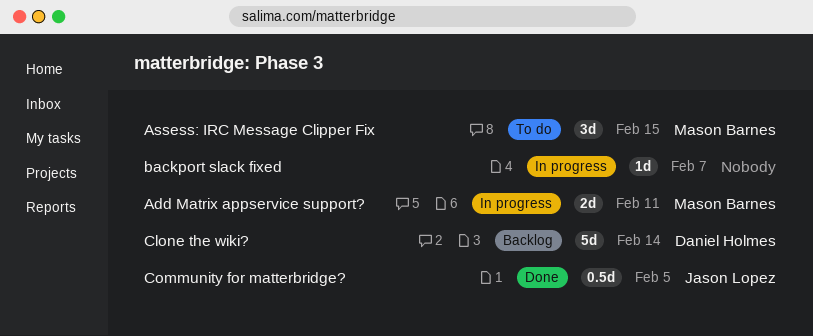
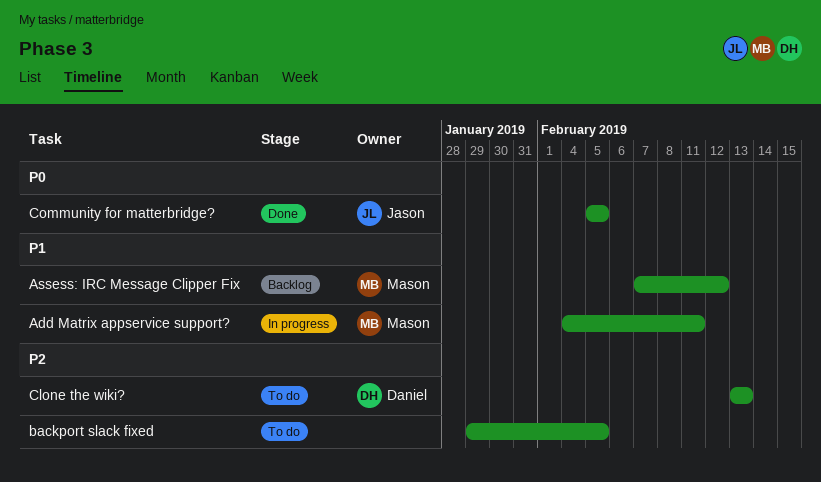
Assess: IRC Message Clipper Fix, status: To do -> Backlog
Assess: IRC Message Clipper Fix, due: Feb 15 -> Feb 12
backport slack fixed, status: In progress -> To do
backport slack fixed, due: Feb 7 -> Feb 5
Clone the wiki?, status: Backlog -> To do
Clone the wiki?, due: Feb 14 -> Feb 13

